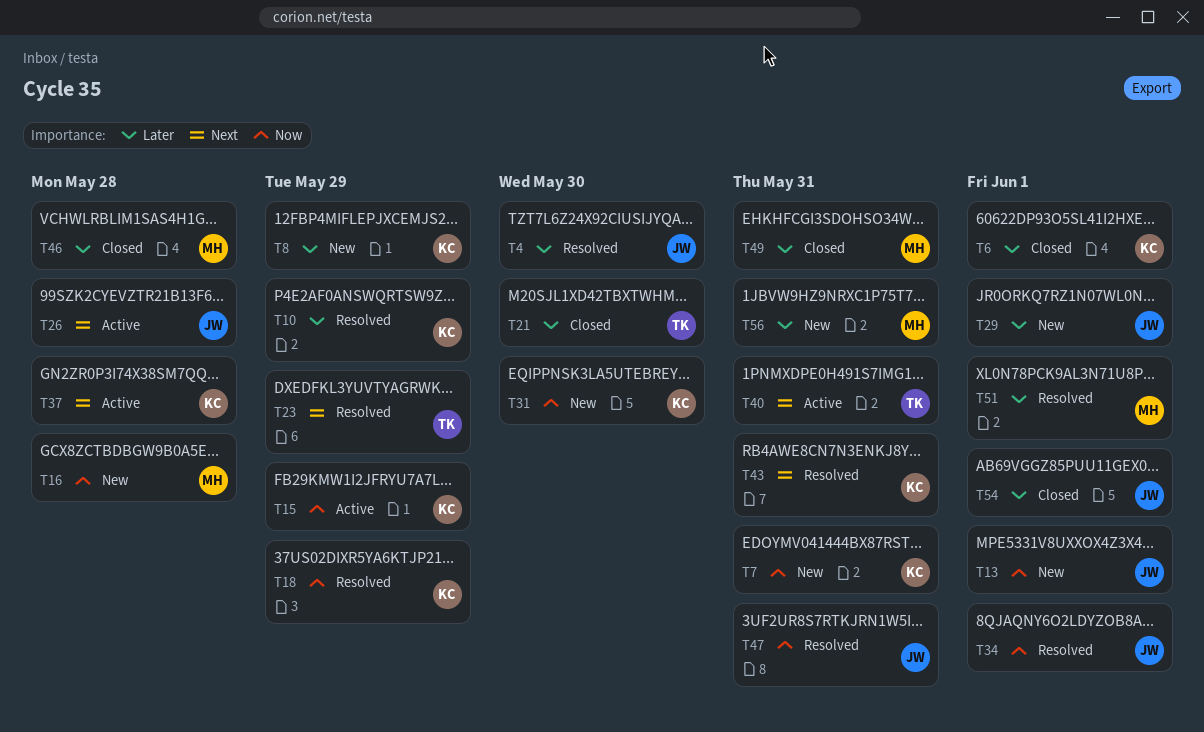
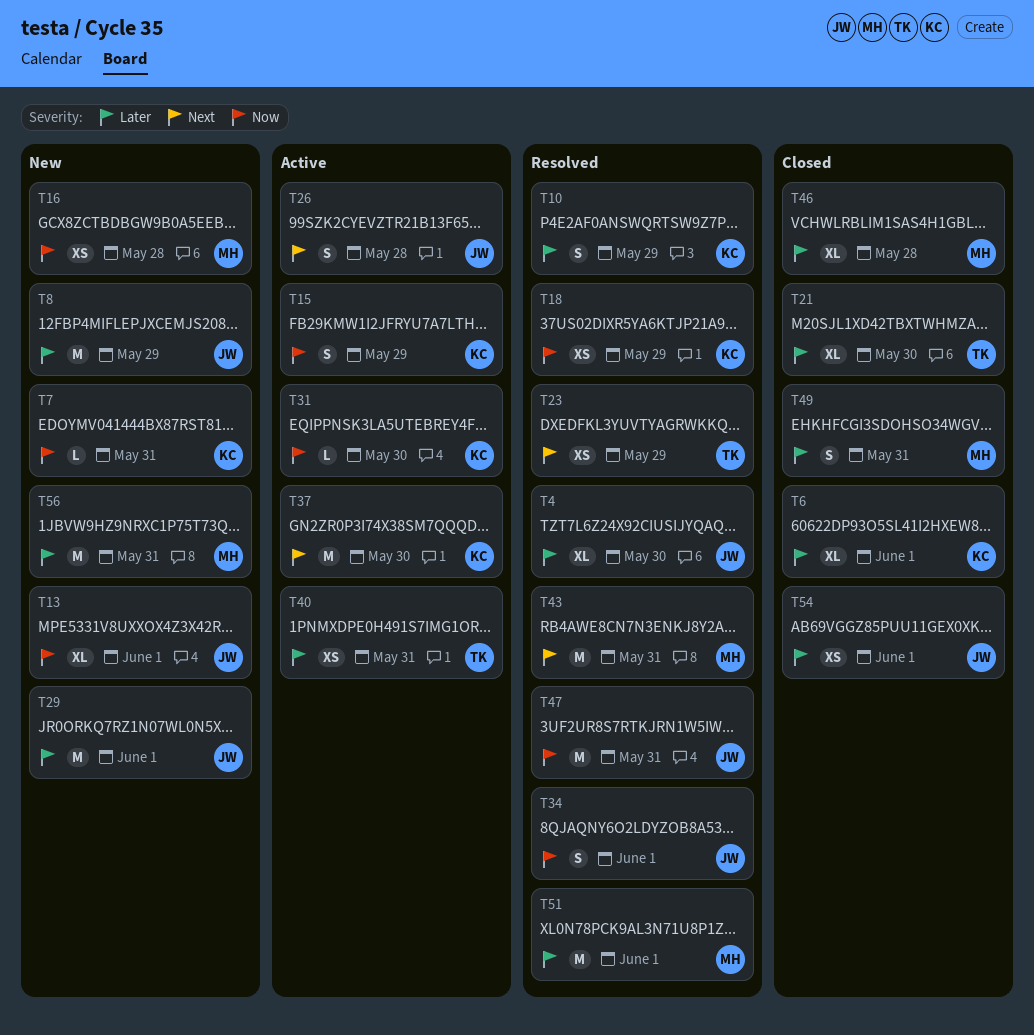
T8, owner: KC -> JW
T31, status: New -> Active
T37, due: May 28 -> May 30
T40, priority: Next -> Later
T43, owner: KC -> MH

